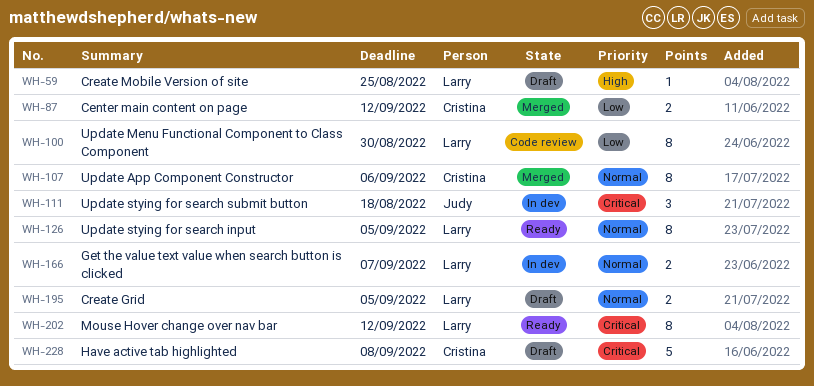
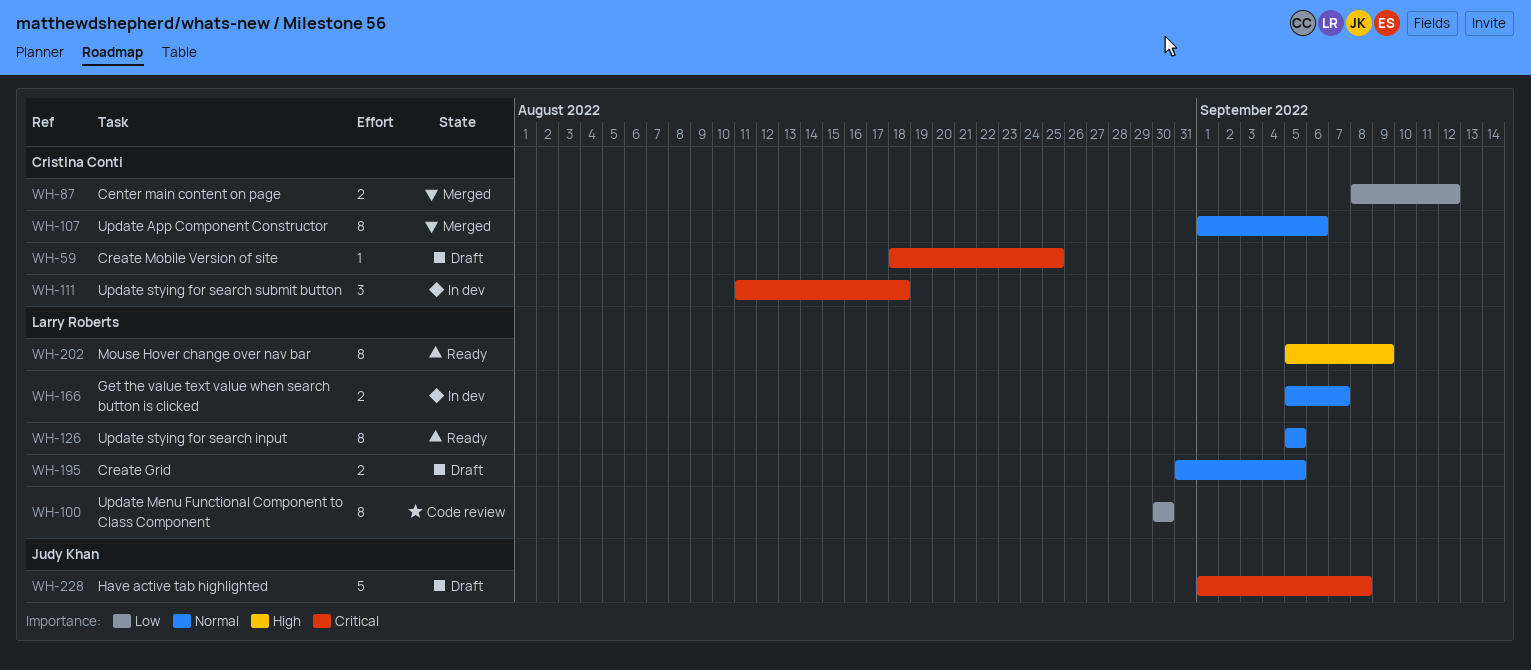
WH-59, owner: Larry Roberts -> Cristina Conti
WH-59, priority: High -> Critical
WH-111, owner: Judy Khan -> Cristina Conti
WH-202, priority: Critical -> High
WH-202, due: Sep 12 -> Sep 9
WH-228, owner: Cristina Conti -> Judy Khan

